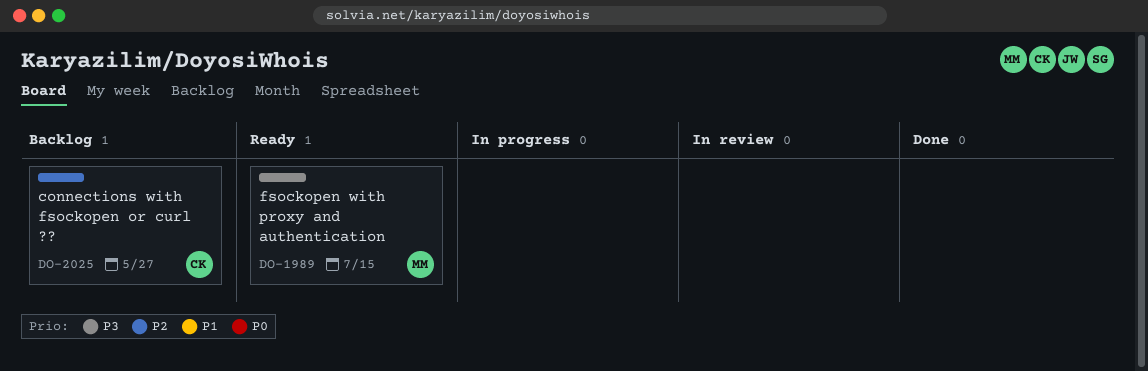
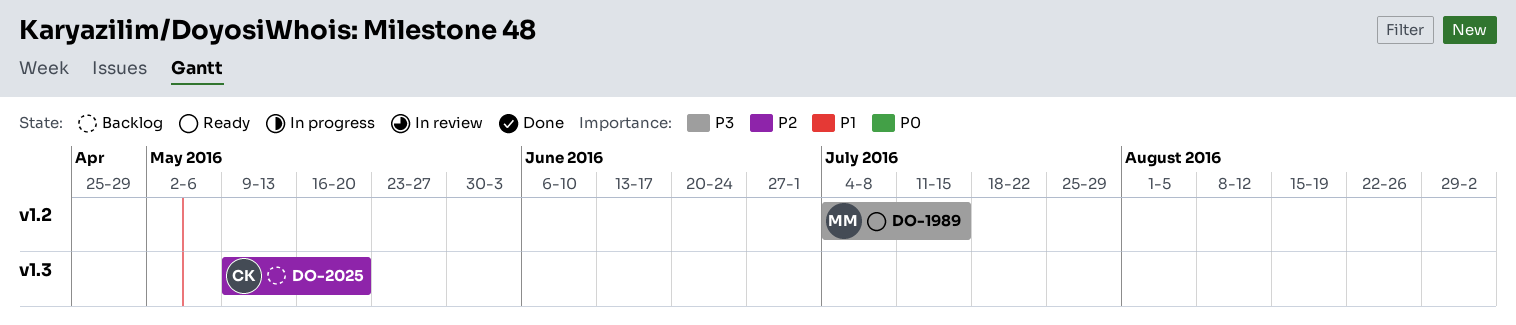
DO-2025, due: May 27 -> May 20

